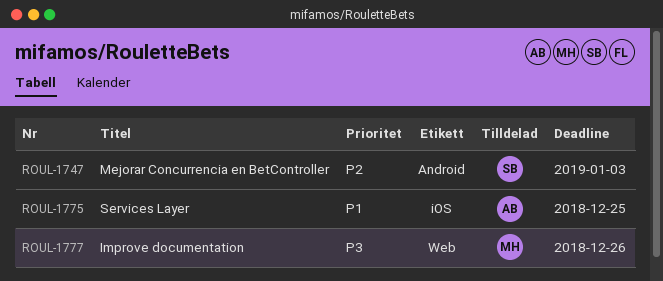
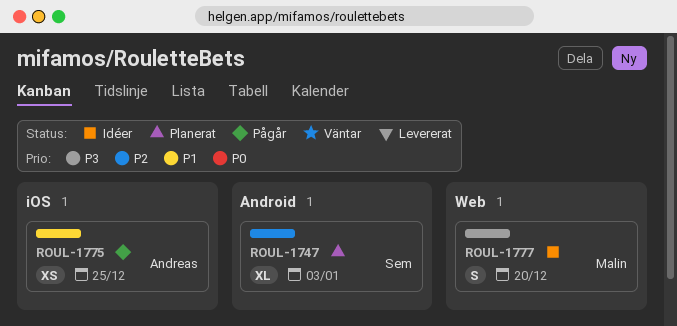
ROUL-1777, due: Dec 26 -> Dec 20

